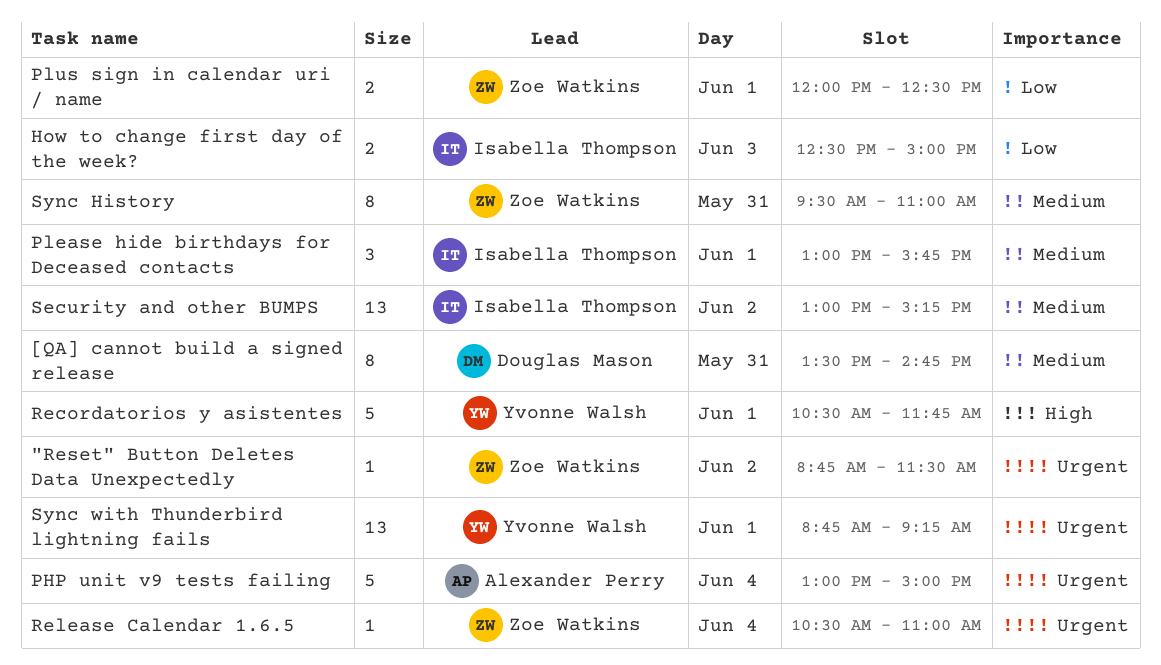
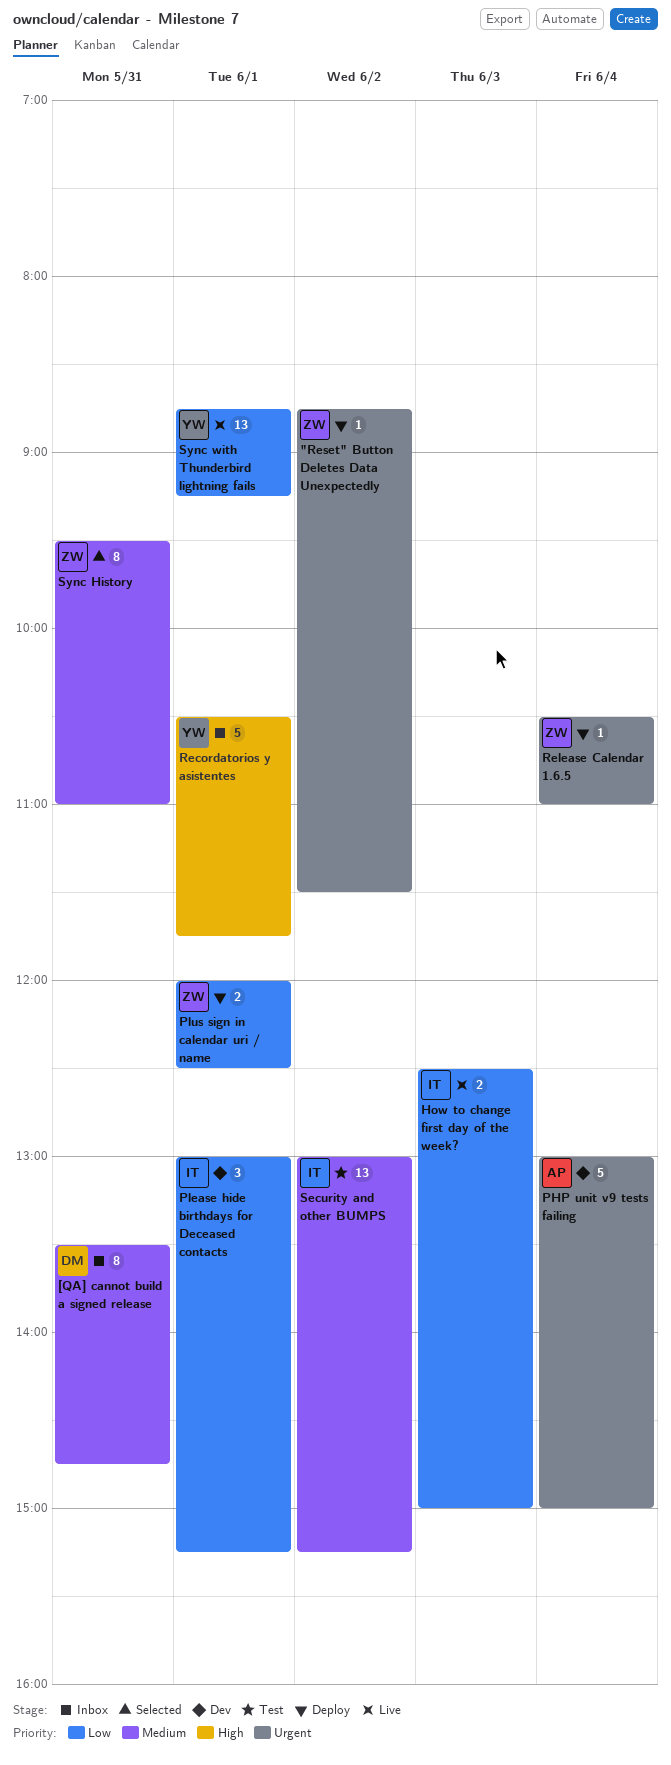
Please hide birthdays for Deceased contacts, priority: Medium -> Low
Please hide birthdays for Deceased contacts, ends: 15:45 -> 15:15
Sync with Thunderbird lightning fails, priority: Urgent -> Low

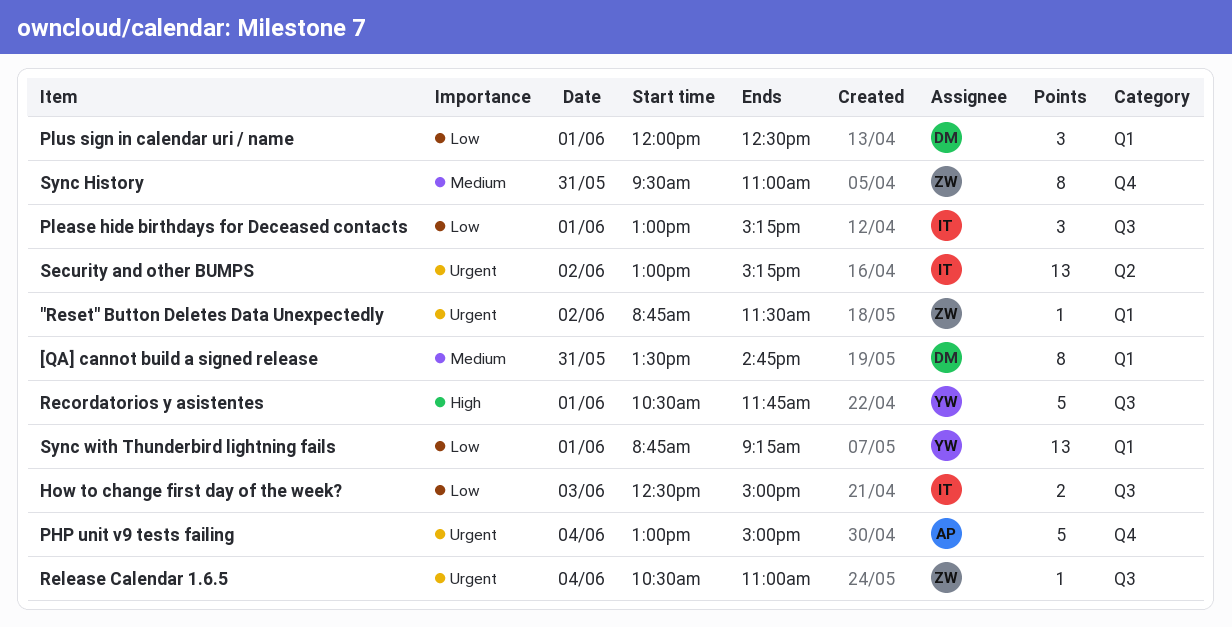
Plus sign in calendar uri / name, owner: ZW -> DM
Plus sign in calendar uri / name, estimate: 2 -> 3
Security and other BUMPS, priority: Medium -> Urgent

